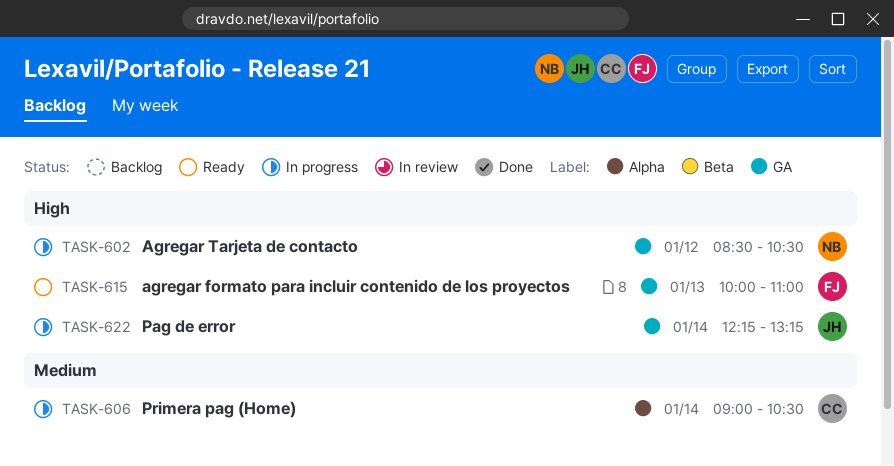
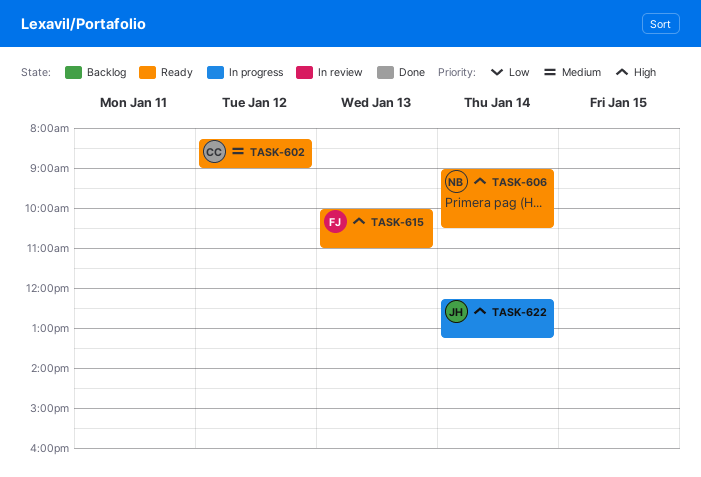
TASK-602, status: In progress -> Ready
TASK-602, owner: NB -> CC
TASK-602, priority: High -> Medium
TASK-602, begins: 08:30 -> 08:15
TASK-602, ends: 10:30 -> 09:00
TASK-606, status: In progress -> Ready
TASK-606, owner: CC -> NB
TASK-606, priority: Medium -> High

